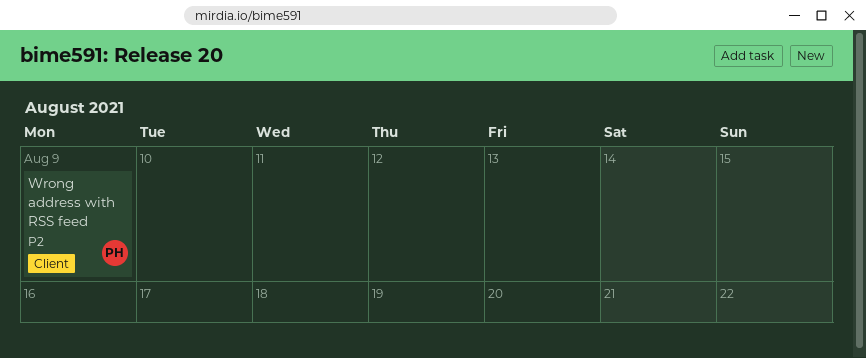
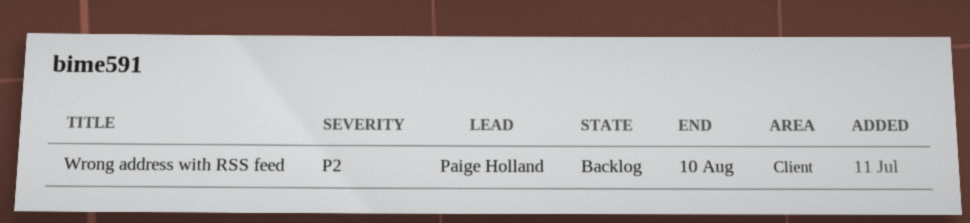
Wrong address with RSS feed, due: Aug 9 -> Aug 10

